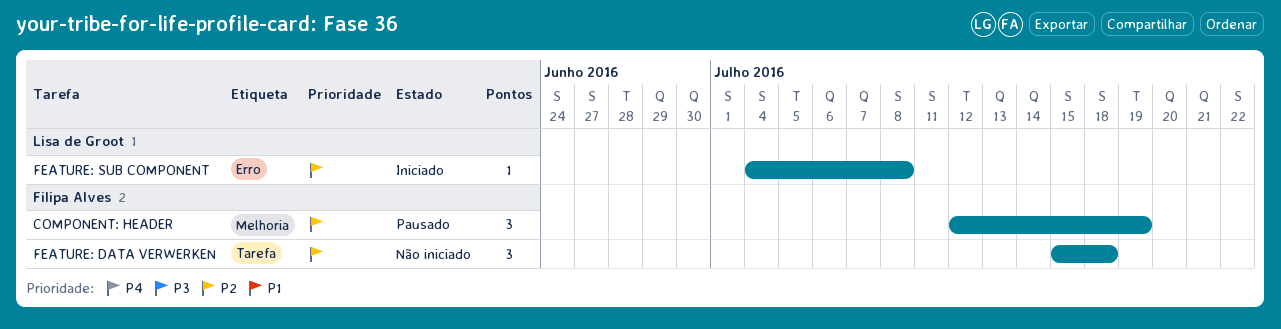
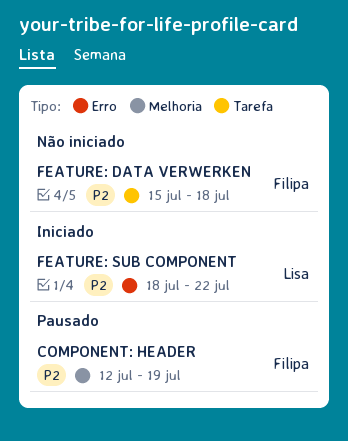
FEATURE: SUB COMPONENT, start: Jul 4 -> Jul 18
FEATURE: SUB COMPONENT, due: Jul 8 -> Jul 22

